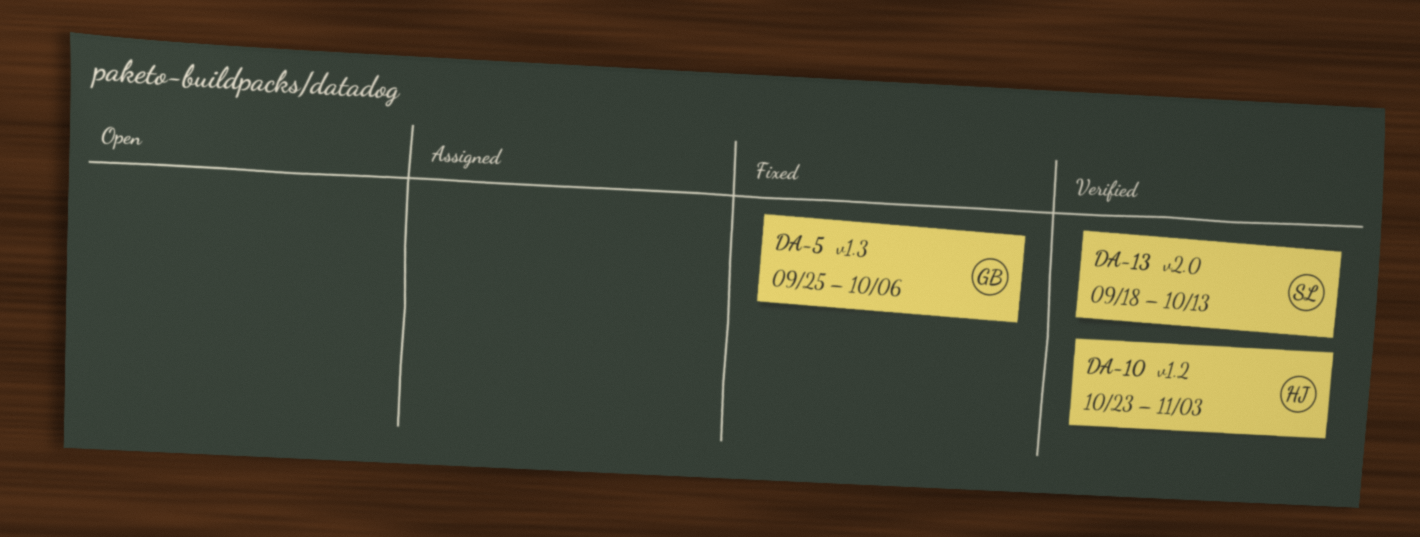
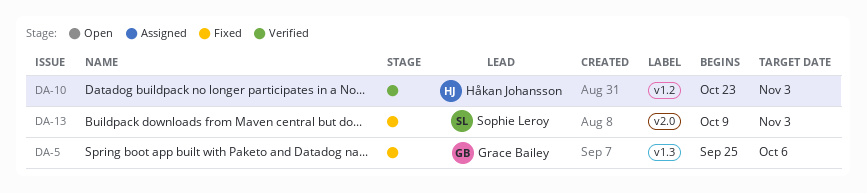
DA-13, status: Verified -> Fixed
DA-13, start: Sep 18 -> Oct 9
DA-13, due: Oct 13 -> Nov 3

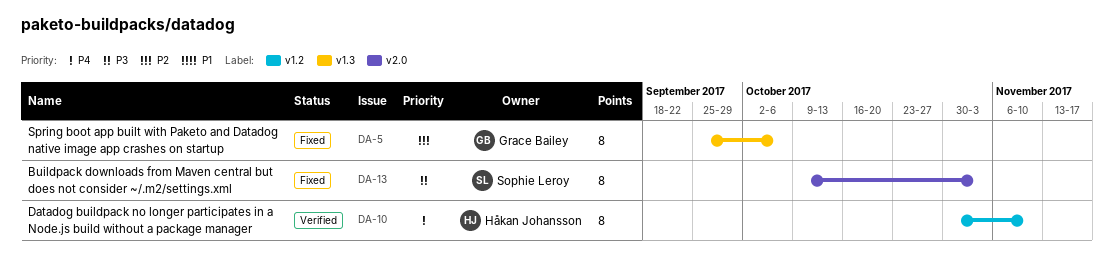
DA-10, start: Oct 23 -> Oct 30
DA-10, due: Nov 3 -> Nov 10

